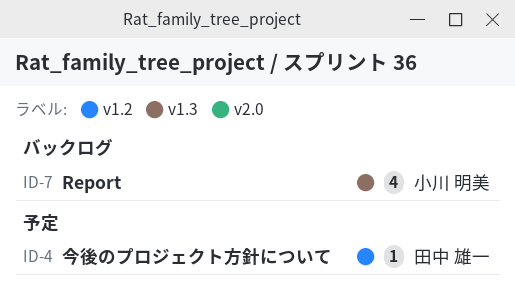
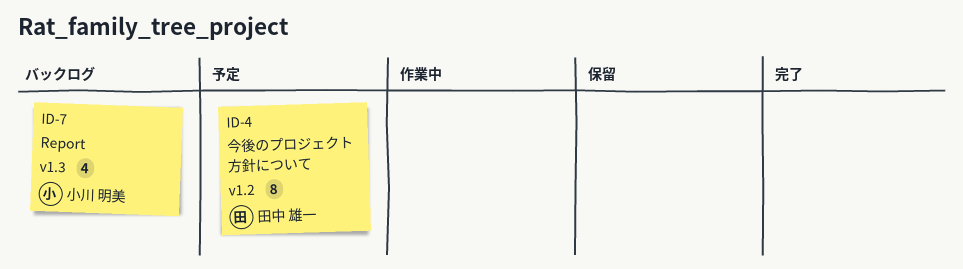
ID-4, estimate: 1 -> 8

